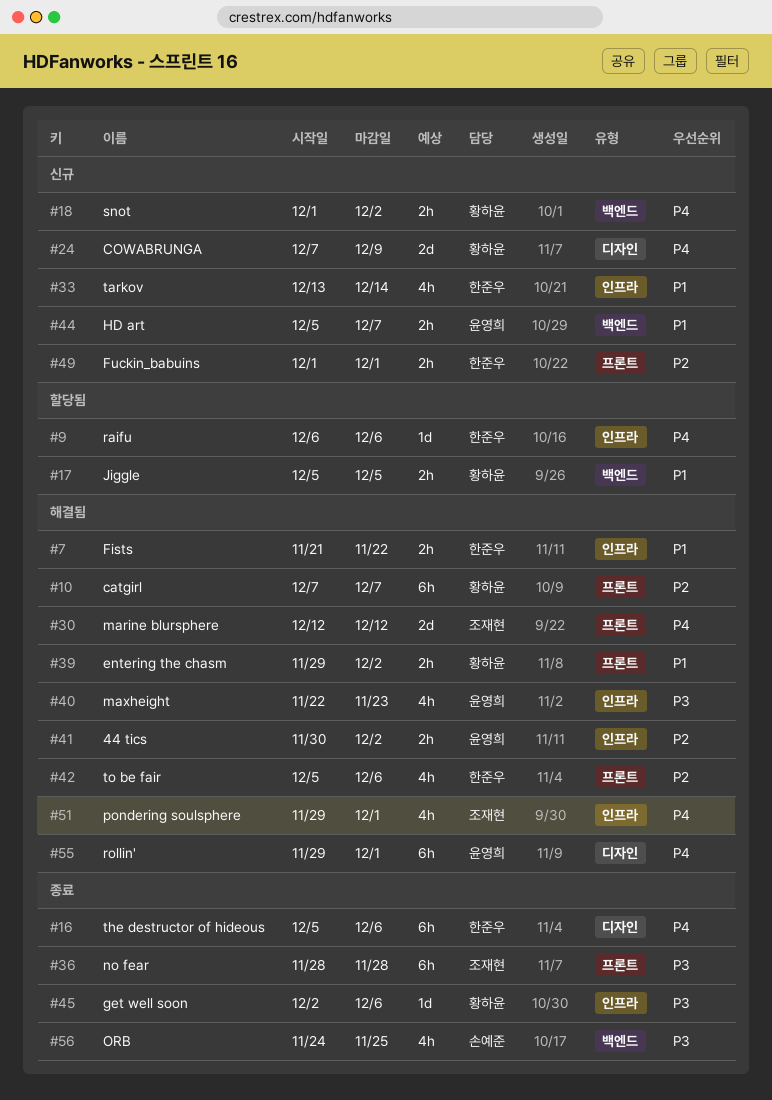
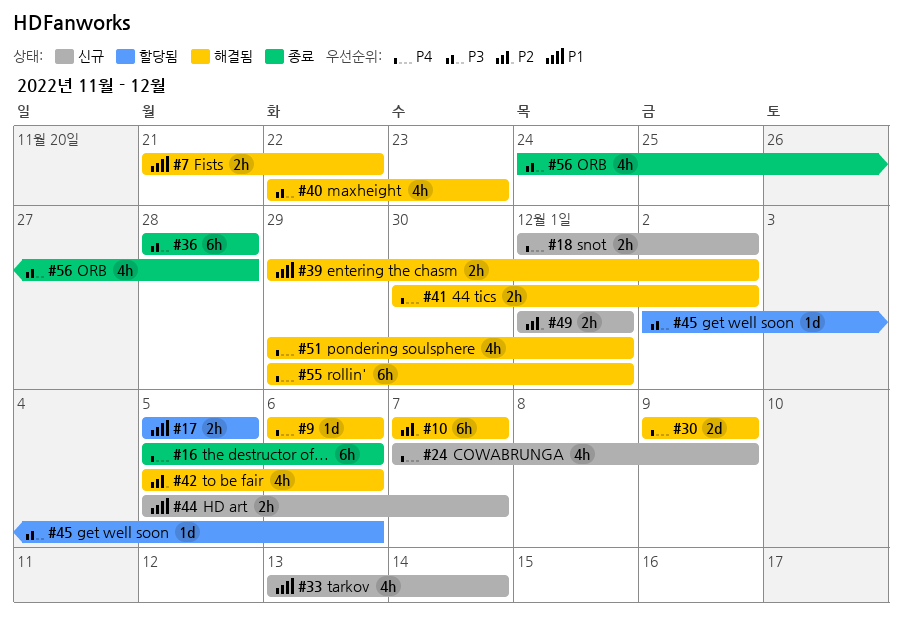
#9, status: 할당됨 -> 해결됨
#24, estimate: 2d -> 4h
#30, start: Dec 12 -> Dec 9
#30, due: Dec 12 -> Dec 9
#41, priority: P2 -> P4
#45, status: 종료 -> 할당됨
#56, due: Nov 25 -> Nov 28

